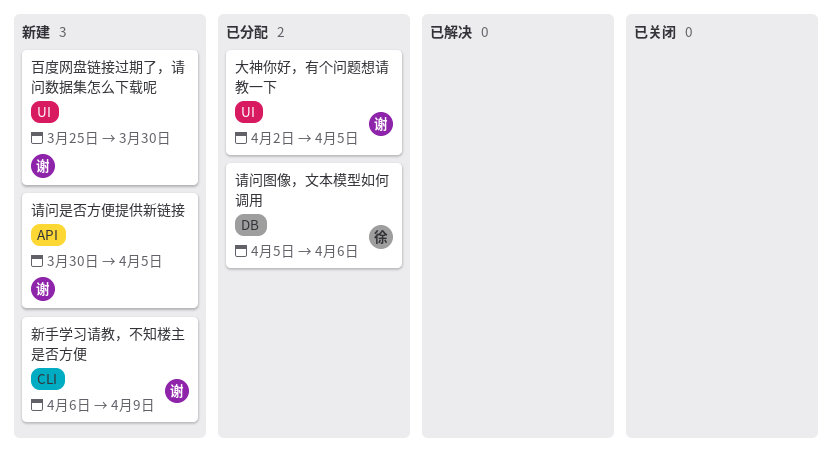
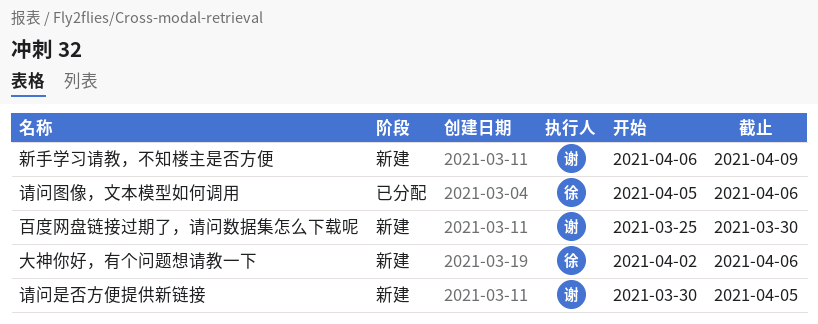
大神你好，有个问题想请教一下, status: 已分配 -> 新建
大神你好，有个问题想请教一下, owner: 谢 -> 徐
大神你好，有个问题想请教一下, due: Apr 5 -> Apr 6

